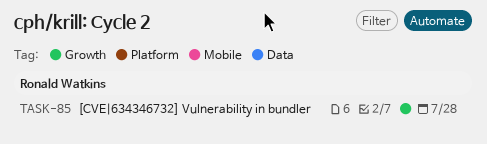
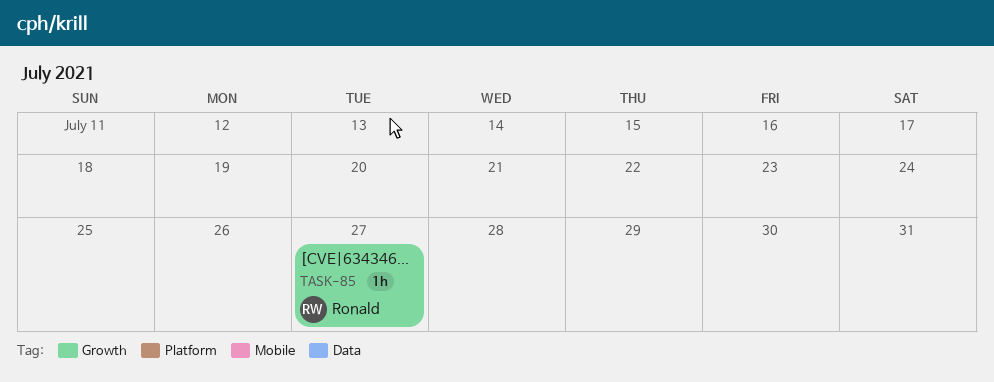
TASK-85, due: Jul 28 -> Jul 27

